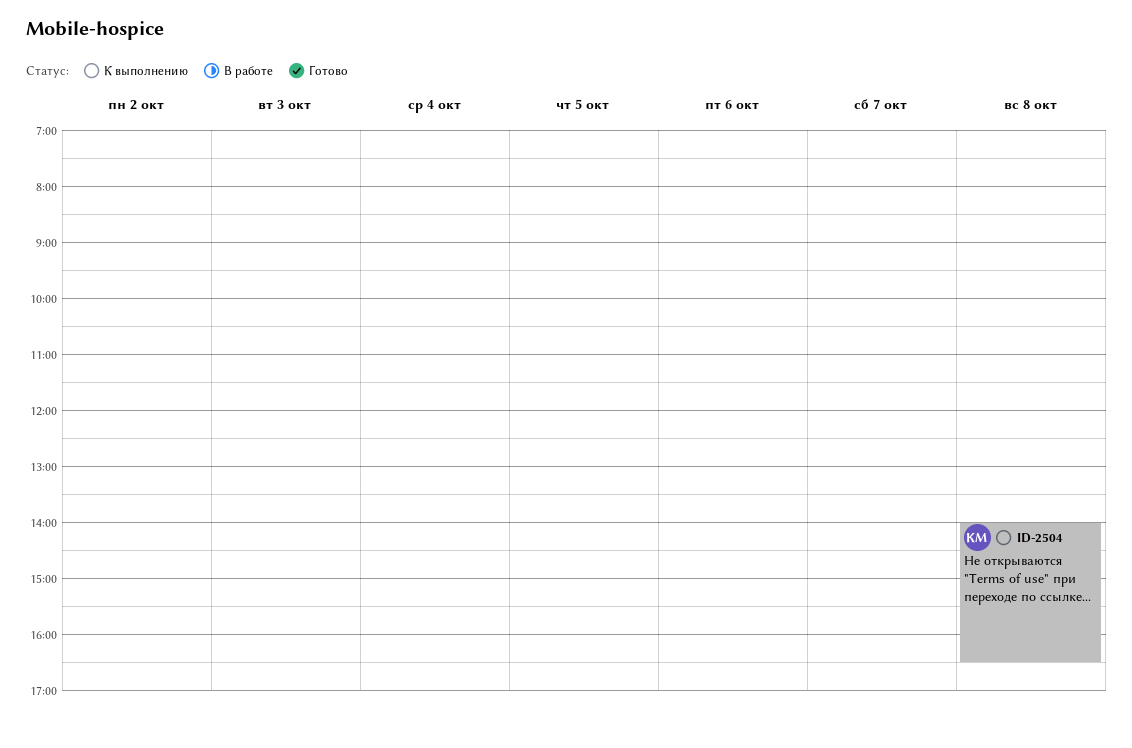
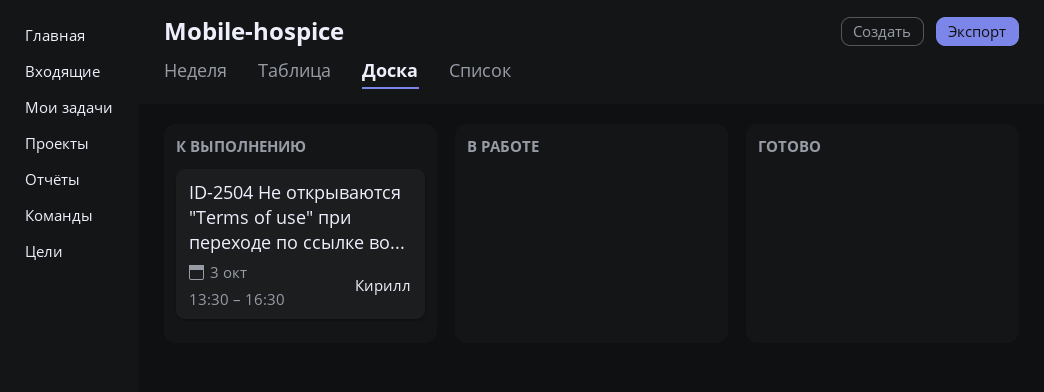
ID-2504, day: Oct 8 -> Oct 3
ID-2504, begins: 14:00 -> 13:30

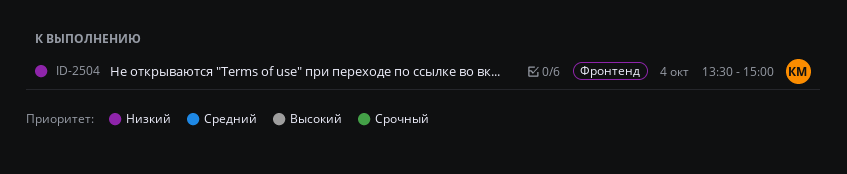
ID-2504, day: Oct 3 -> Oct 4
ID-2504, ends: 16:30 -> 15:00

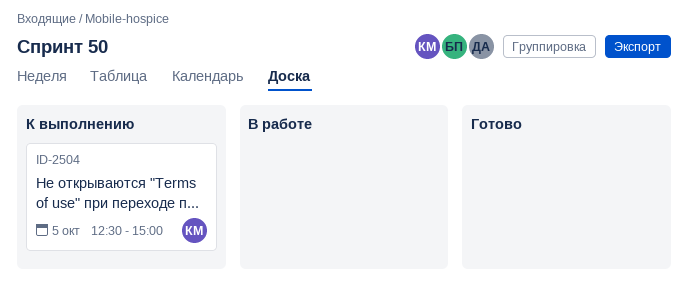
ID-2504, day: Oct 4 -> Oct 5
ID-2504, begins: 13:30 -> 12:30

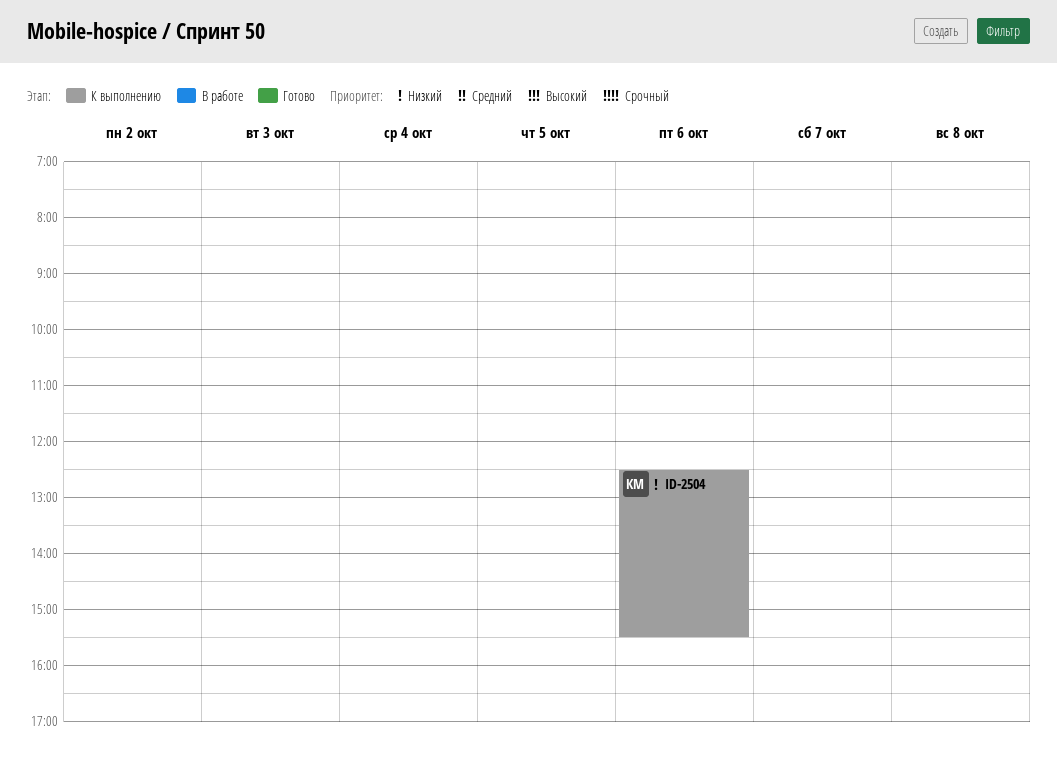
ID-2504, day: Oct 5 -> Oct 6
ID-2504, ends: 15:00 -> 15:30

